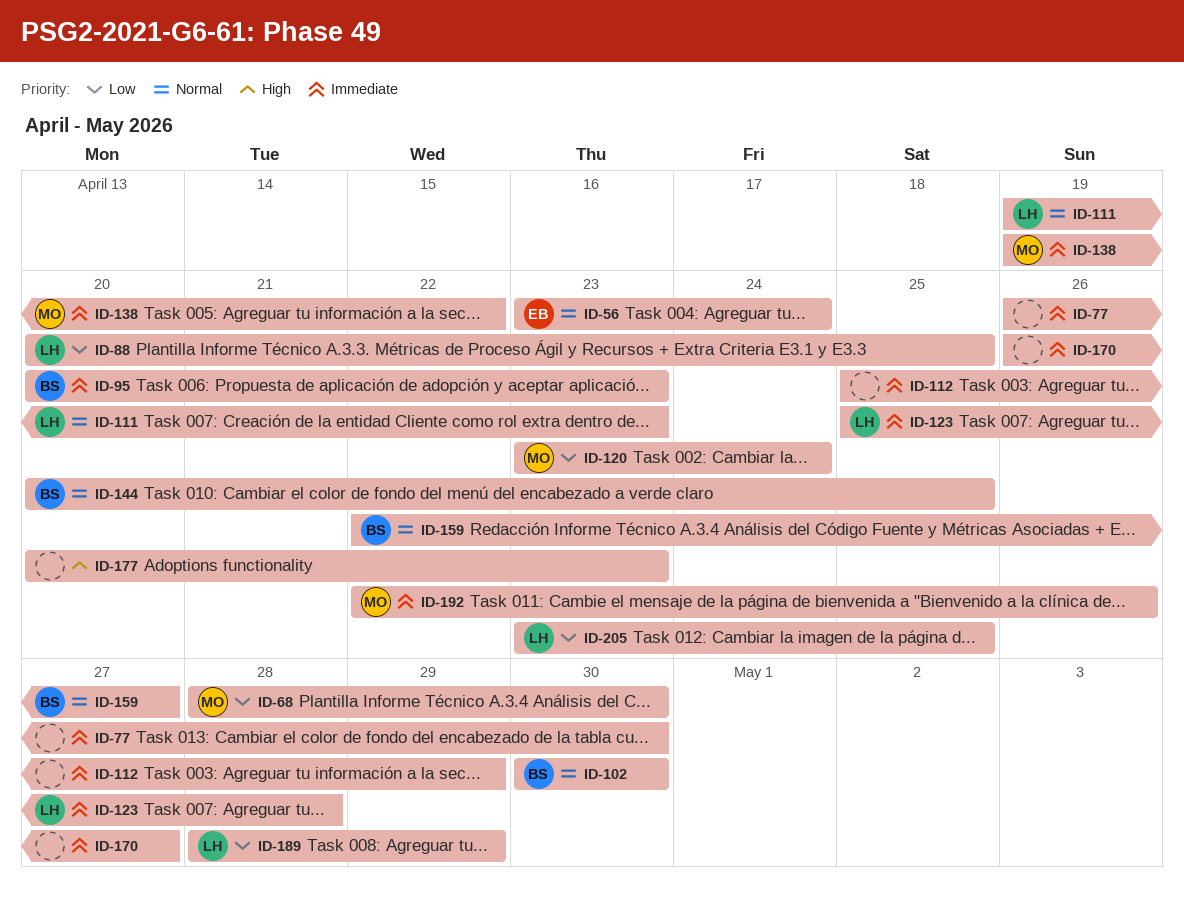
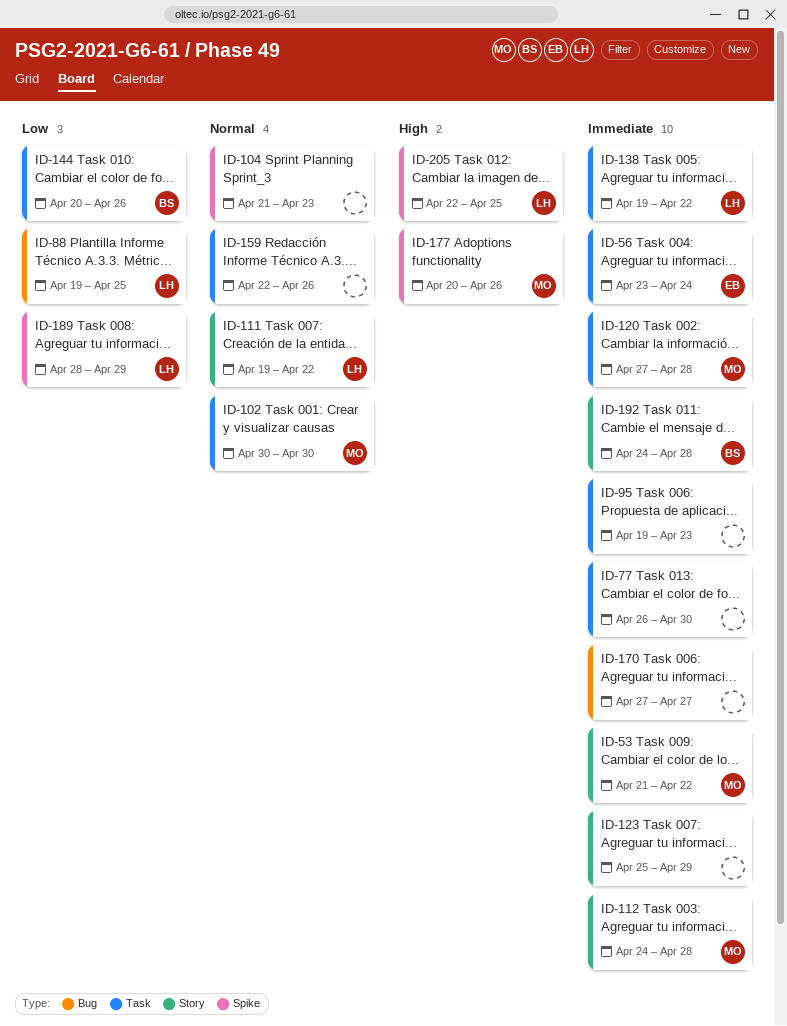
ID-53: none -> present
ID-56, priority: Normal -> Immediate
ID-68: present -> none
ID-88, start: Apr 20 -> Apr 19
ID-95, owner: BS -> none
ID-95, start: Apr 20 -> Apr 19
ID-102, owner: BS -> MO
ID-104: none -> present
ID-111, due: Apr 23 -> Apr 22
ID-112, owner: none -> MO
ID-112, start: Apr 25 -> Apr 24
ID-112, due: Apr 29 -> Apr 28
ID-120, priority: Low -> Immediate
ID-120, start: Apr 23 -> Apr 27
ID-120, due: Apr 24 -> Apr 28
ID-123, owner: LH -> none
ID-123, due: Apr 28 -> Apr 29
ID-138, owner: MO -> LH
ID-144, priority: Normal -> Low
ID-144, due: Apr 25 -> Apr 26
ID-159, owner: BS -> none
ID-159, due: Apr 27 -> Apr 26
ID-170, start: Apr 26 -> Apr 27
ID-177, owner: none -> MO
ID-177, due: Apr 23 -> Apr 26
ID-192, owner: MO -> BS
ID-192, start: Apr 22 -> Apr 24
ID-192, due: Apr 26 -> Apr 28
ID-205, priority: Low -> High
ID-205, start: Apr 23 -> Apr 22

